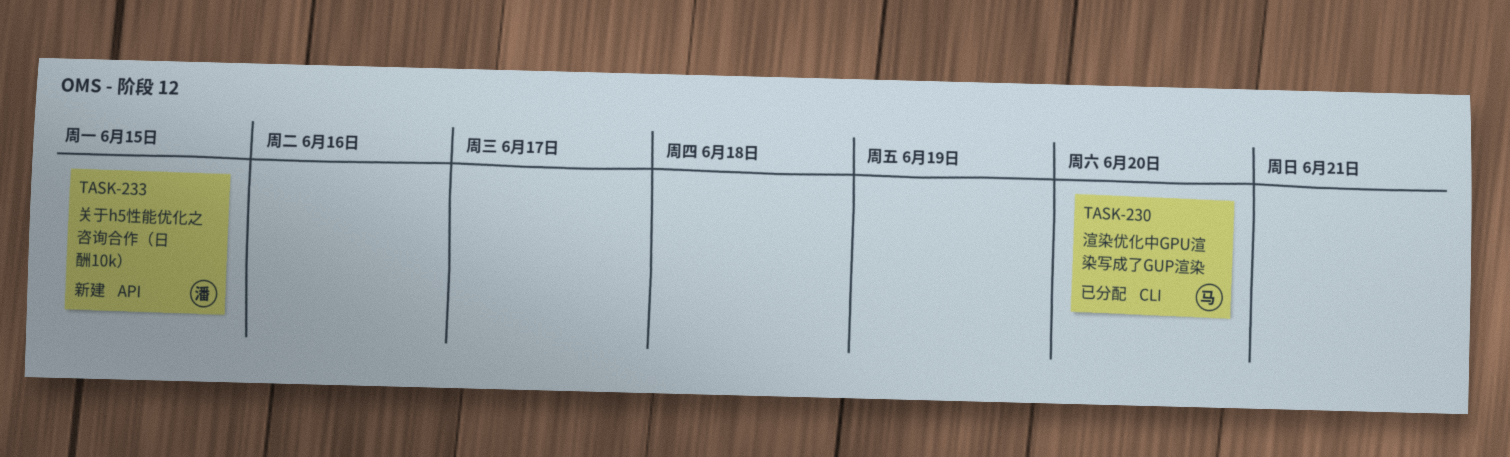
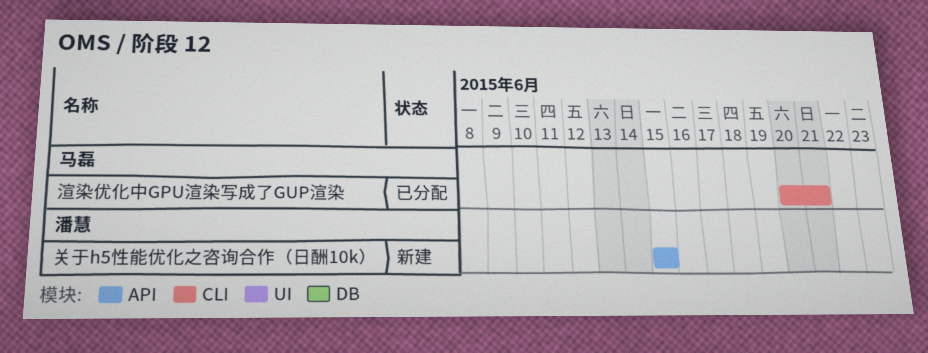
渲染优化中GPU渲染写成了GUP渲染, due: Jun 20 -> Jun 21

